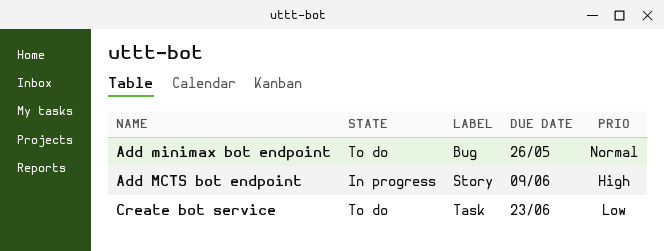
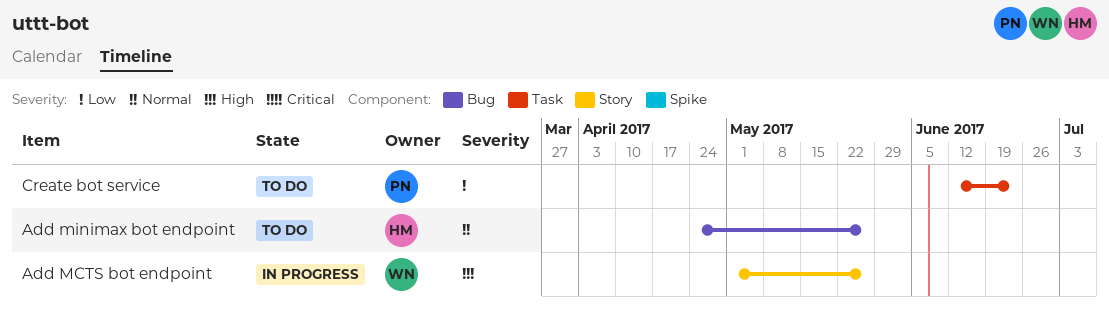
Add MCTS bot endpoint, due: Jun 9 -> May 26

